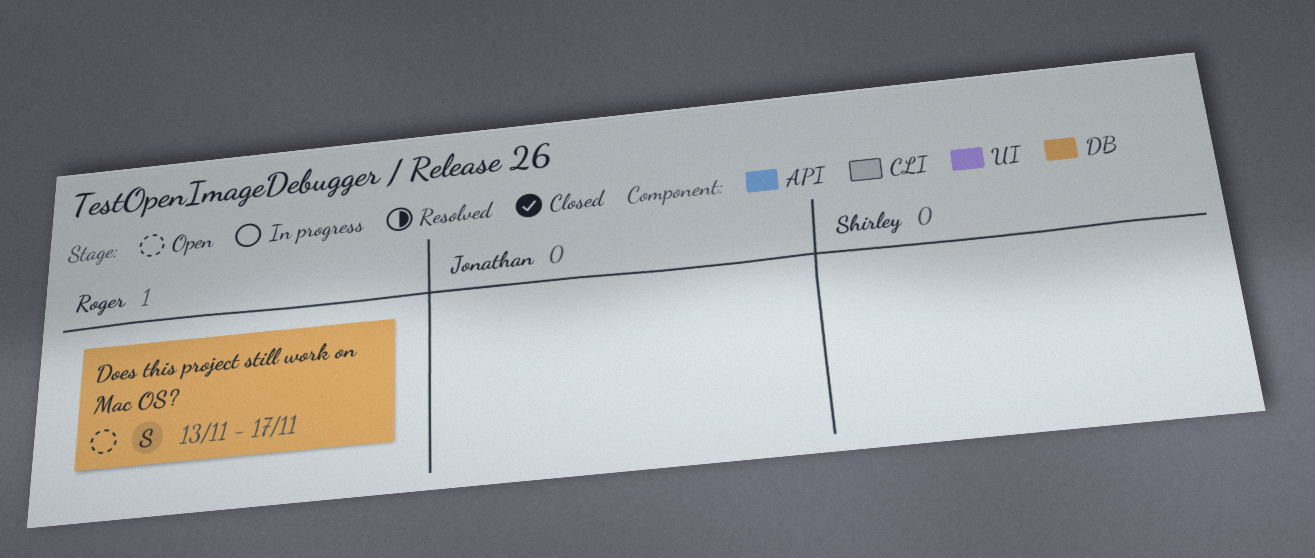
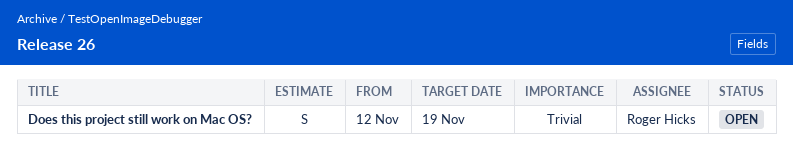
Does this project still work on Mac OS?, start: Nov 13 -> Nov 12
Does this project still work on Mac OS?, due: Nov 17 -> Nov 19

